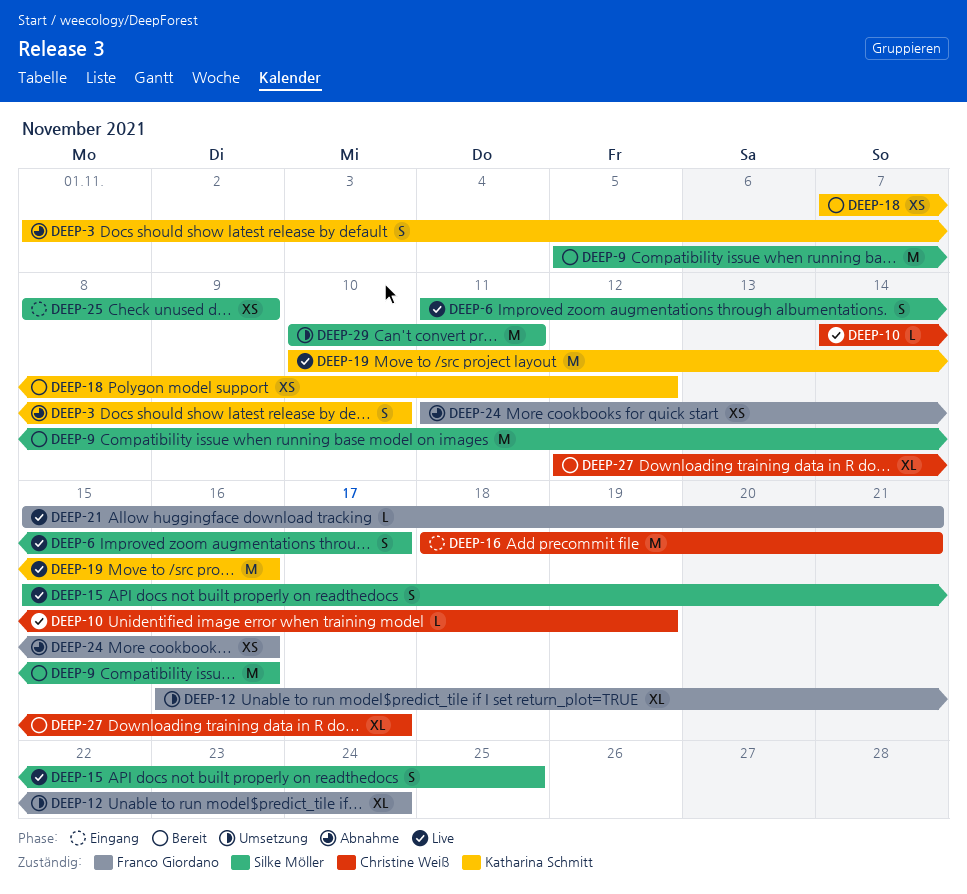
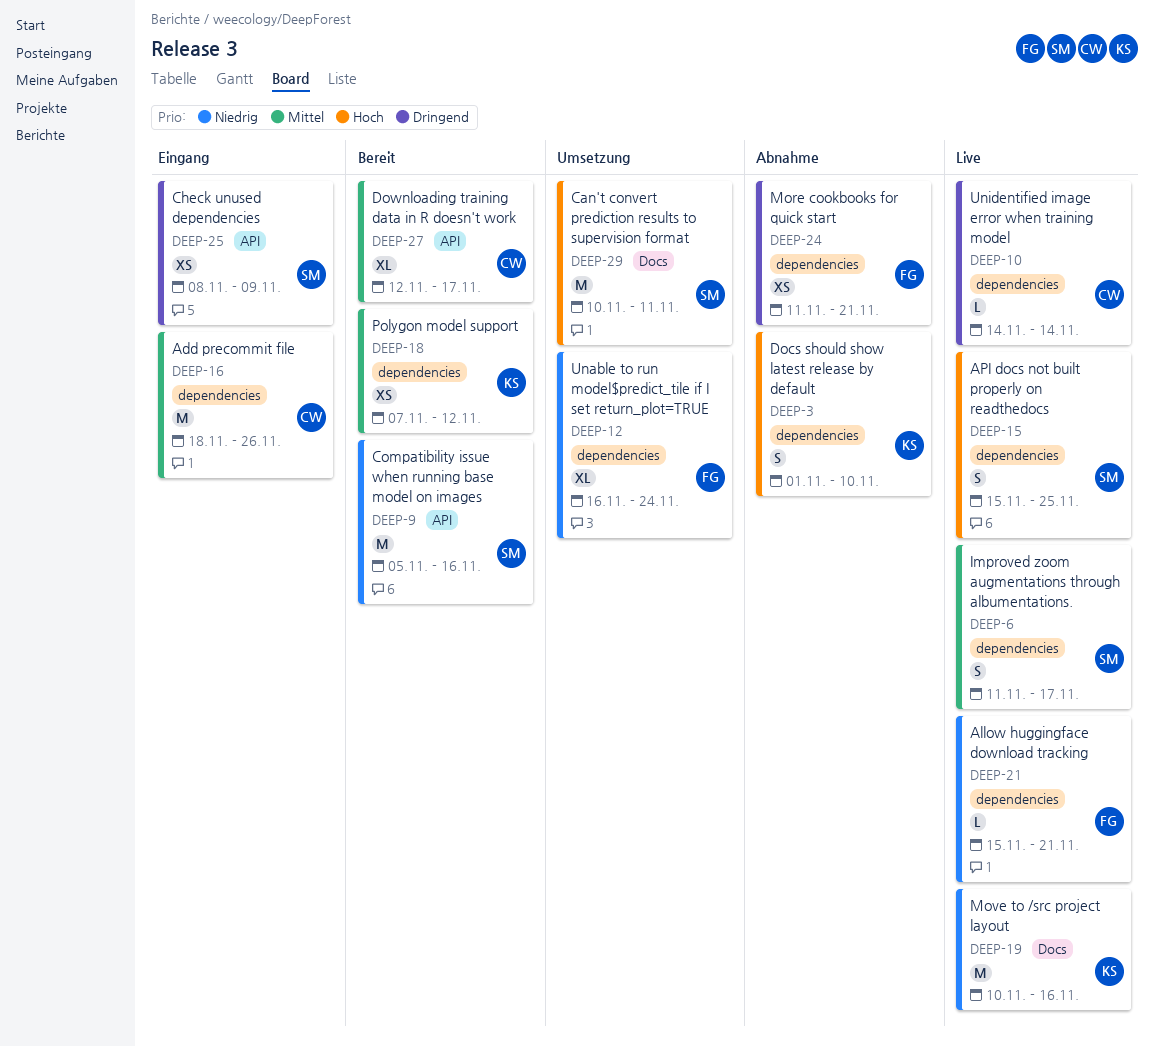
DEEP-10, due: Nov 19 -> Nov 14
DEEP-16, due: Nov 21 -> Nov 26
DEEP-24, due: Nov 16 -> Nov 21

